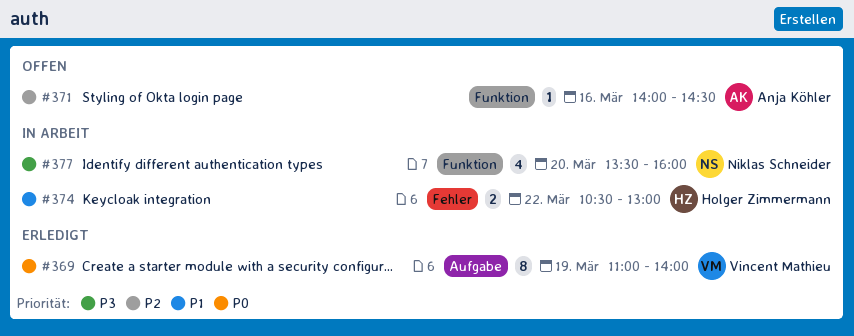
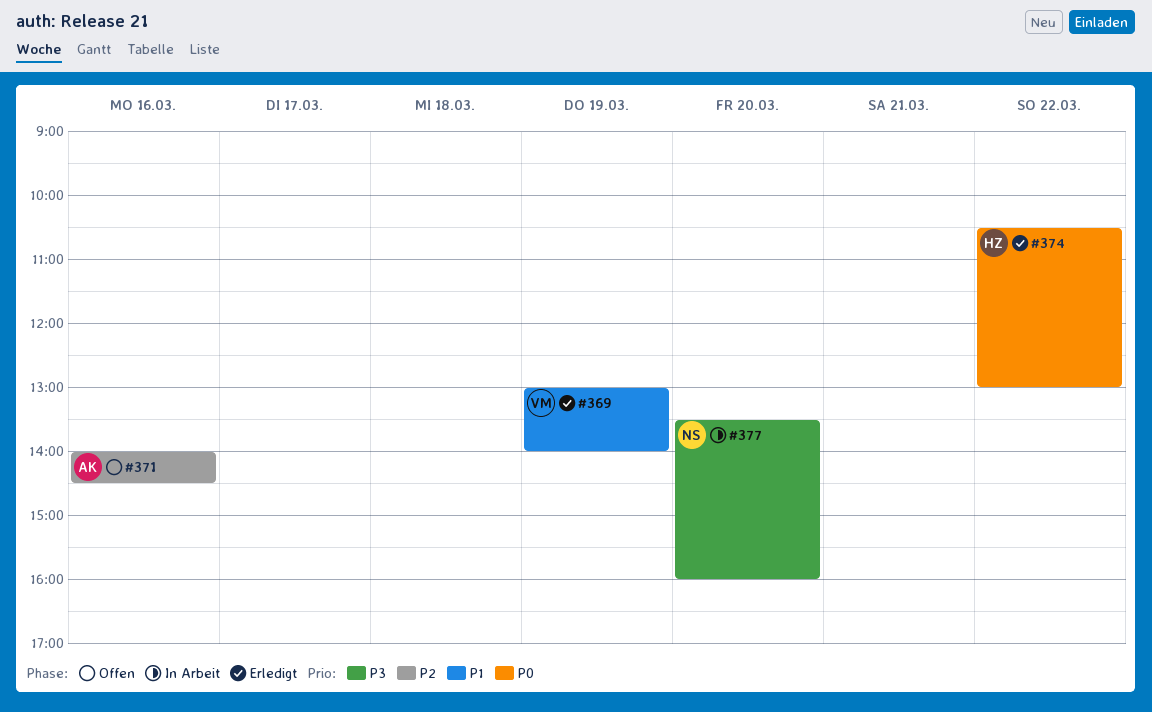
#369, priority: P0 -> P1
#369, begins: 11:00 -> 13:00
#374, status: In Arbeit -> Erledigt
#374, priority: P1 -> P0

